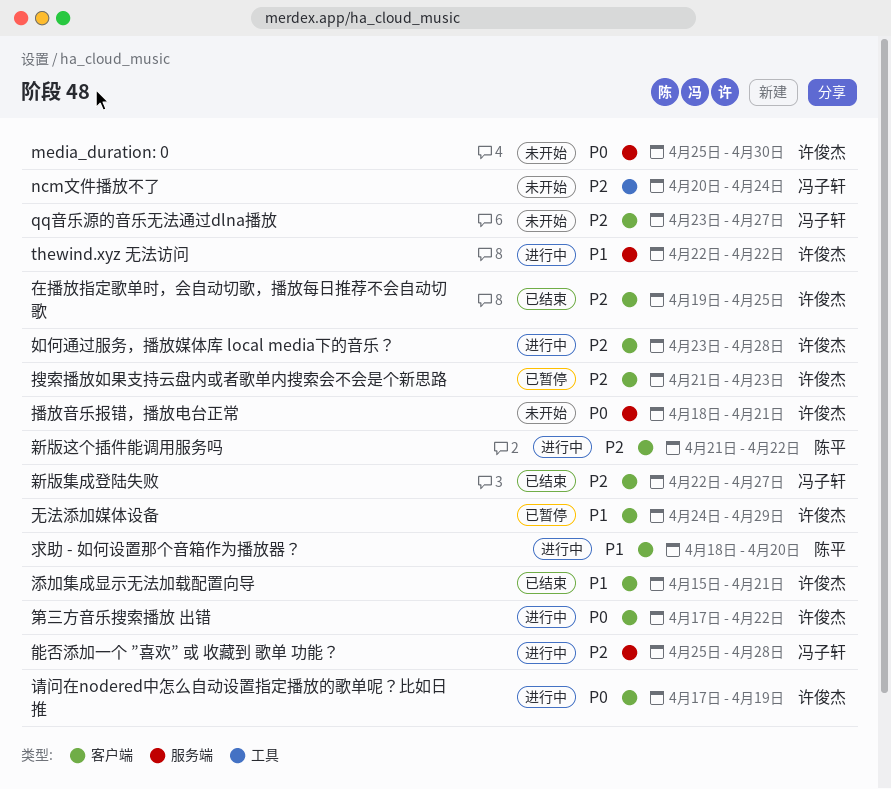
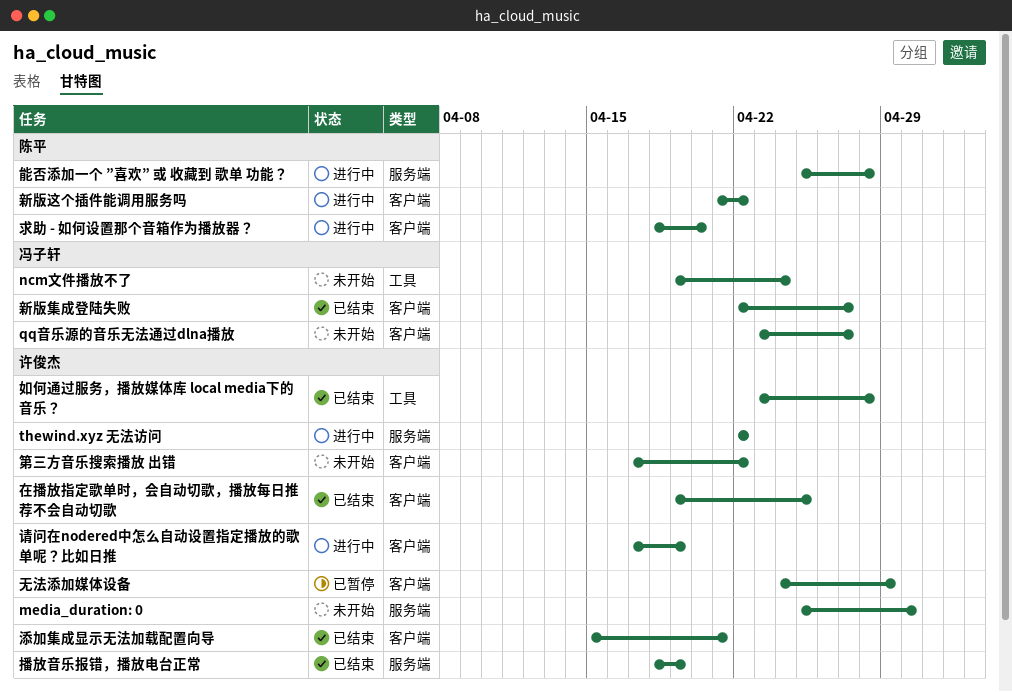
ncm文件播放不了, start: Apr 20 -> Apr 19
如何通过服务，播放媒体库 local media下的音乐？, status: 进行中 -> 已结束
如何通过服务，播放媒体库 local media下的音乐？, label: 客户端 -> 工具
搜索播放如果支持云盘内或者歌单内搜索会不会是个新思路: present -> none
播放音乐报错，播放电台正常, status: 未开始 -> 已结束
播放音乐报错，播放电台正常, due: Apr 21 -> Apr 19
第三方音乐搜索播放 出错, status: 进行中 -> 未开始
能否添加一个 ”喜欢” 或 收藏到 歌单 功能？, owner: 冯子轩 -> 陈平

